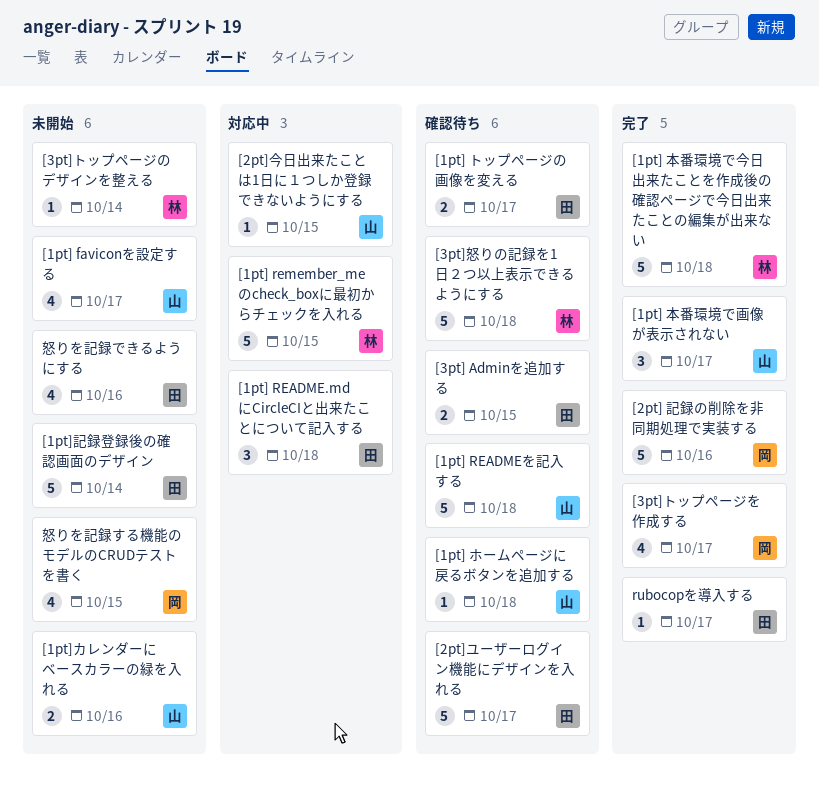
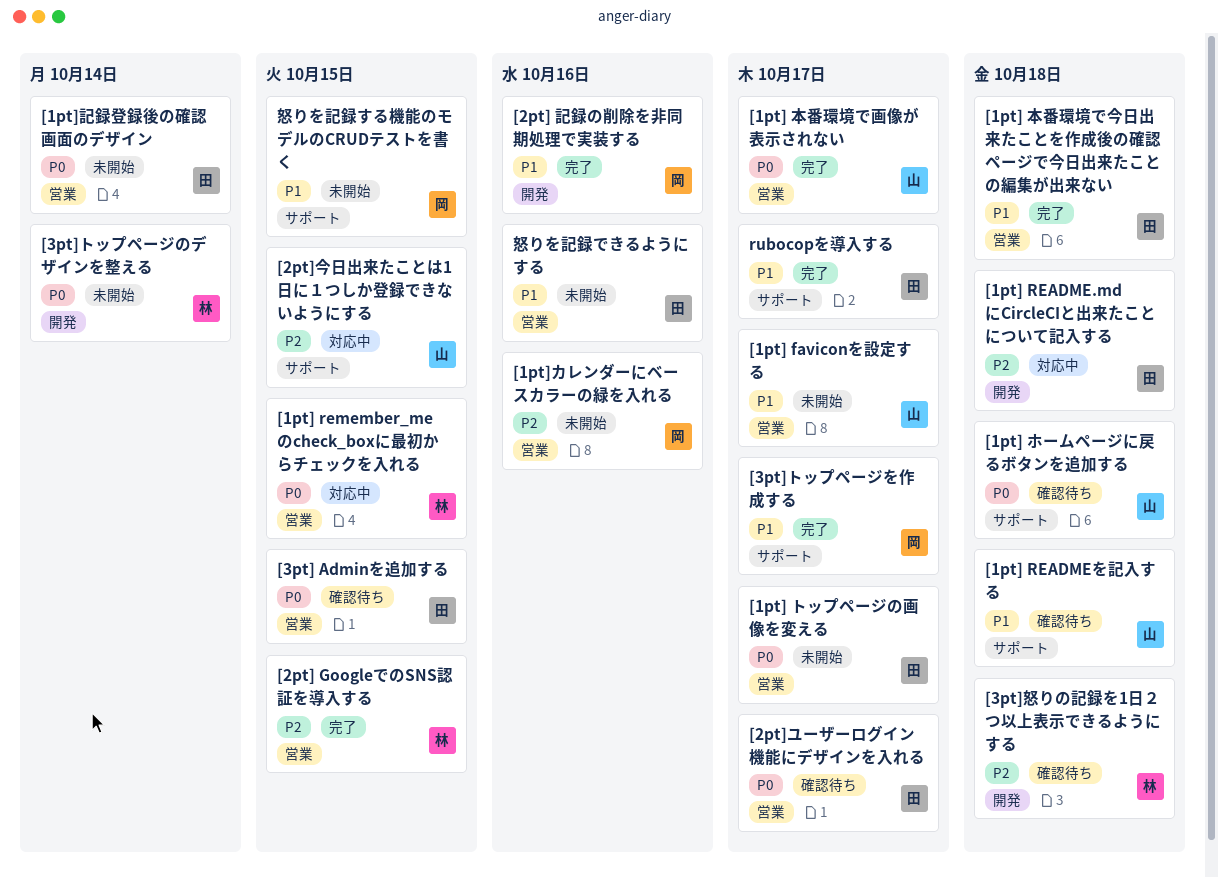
[1pt] トップページの画像を変える, status: 確認待ち -> 未開始
[1pt] 本番環境で今日出来たことを作成後の確認ページで今日出来たことの編集が出来ない, owner: 林 -> 田
[1pt]カレンダーにベースカラーの緑を入れる, owner: 山 -> 岡
[2pt] GoogleでのSNS認証を導入する: none -> present

